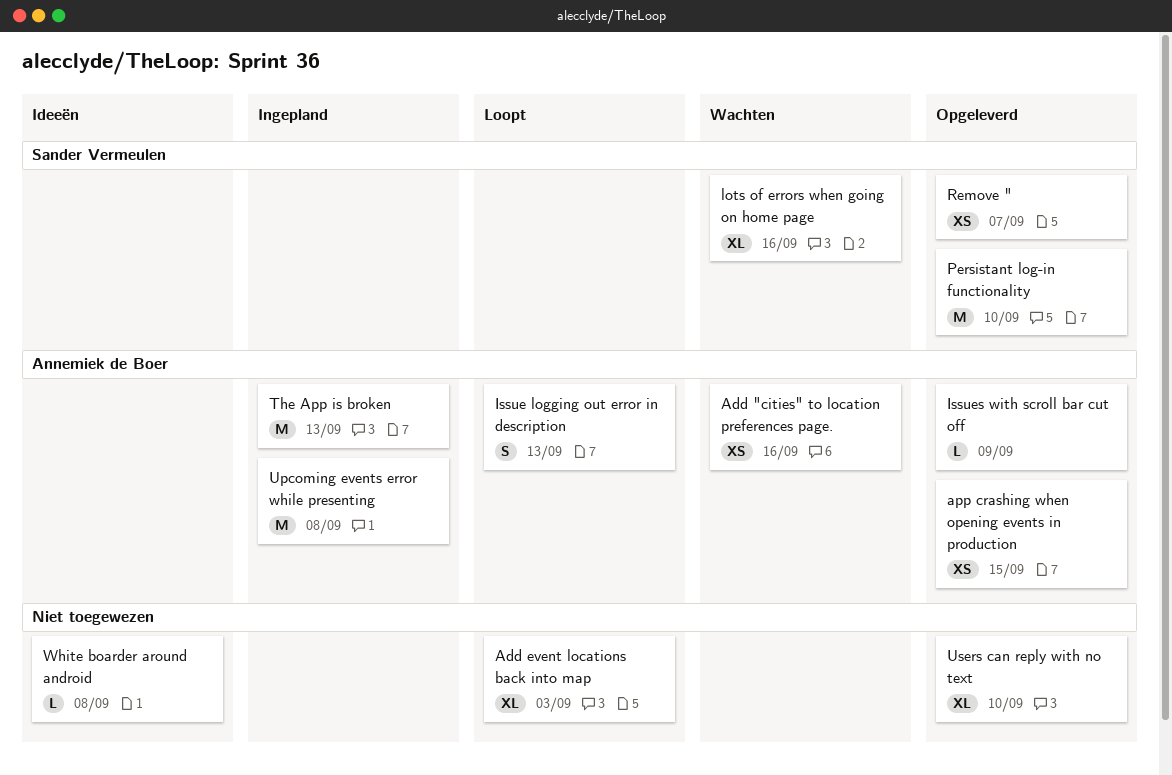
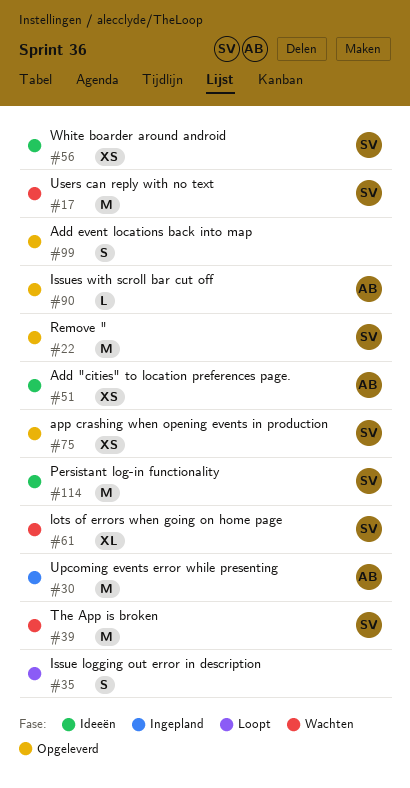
Add "cities" to location preferences page., status: Wachten -> Ideeën
Add event locations back into map, status: Loopt -> Opgeleverd
Add event locations back into map, estimate: XL -> S
app crashing when opening events in production, owner: Annemiek de Boer -> Sander Vermeulen
Issue logging out error in description, owner: Annemiek de Boer -> none
Persistant log-in functionality, status: Opgeleverd -> Ideeën
Remove ", estimate: XS -> M
The App is broken, status: Ingepland -> Wachten
The App is broken, owner: Annemiek de Boer -> Sander Vermeulen
Users can reply with no text, status: Opgeleverd -> Wachten
Users can reply with no text, owner: none -> Sander Vermeulen
Users can reply with no text, estimate: XL -> M
White boarder around android, owner: none -> Sander Vermeulen
White boarder around android, estimate: L -> XS

